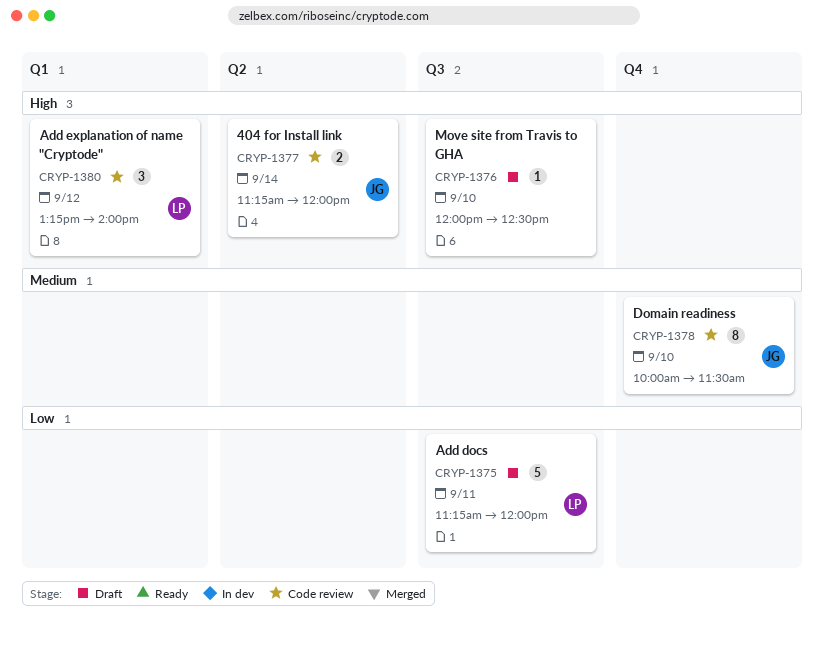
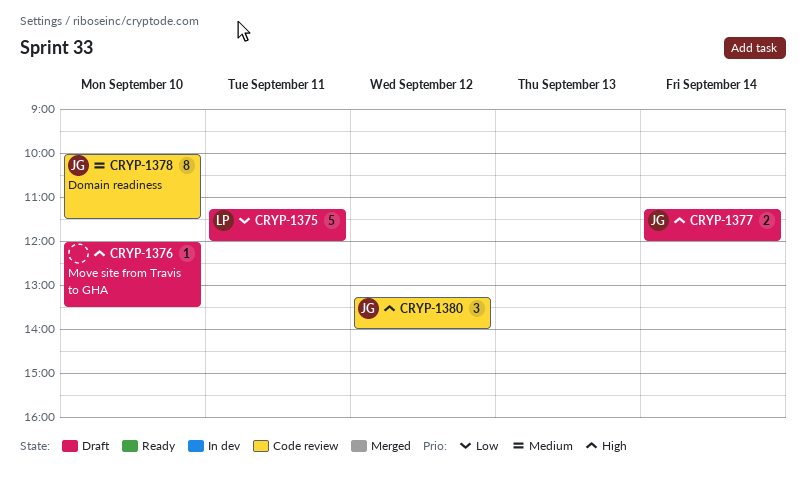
CRYP-1376, ends: 12:30 -> 13:30
CRYP-1377, status: Code review -> Draft
CRYP-1380, owner: LP -> JG

